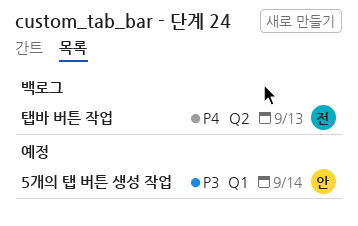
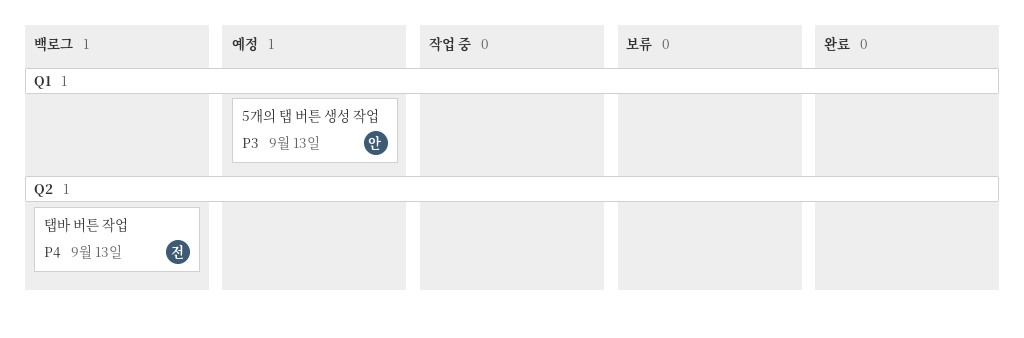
5개의 탭 버튼 생성 작업, due: Sep 14 -> Sep 13

